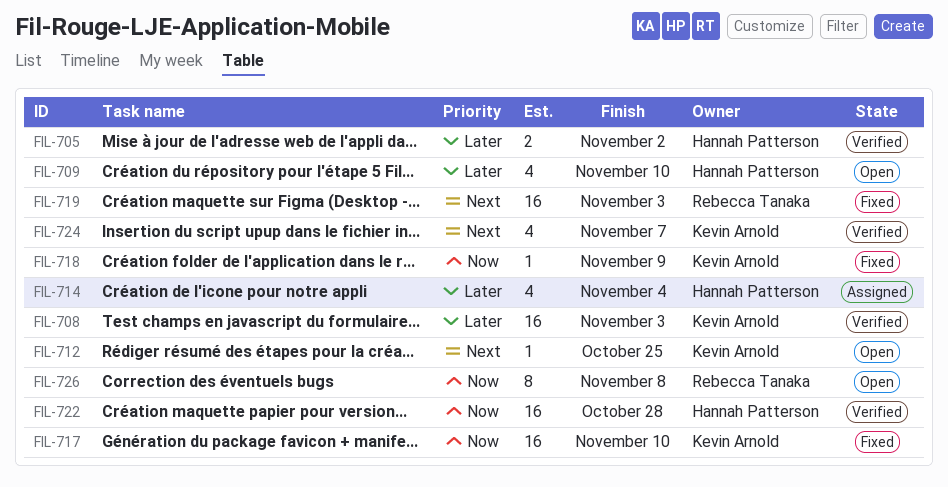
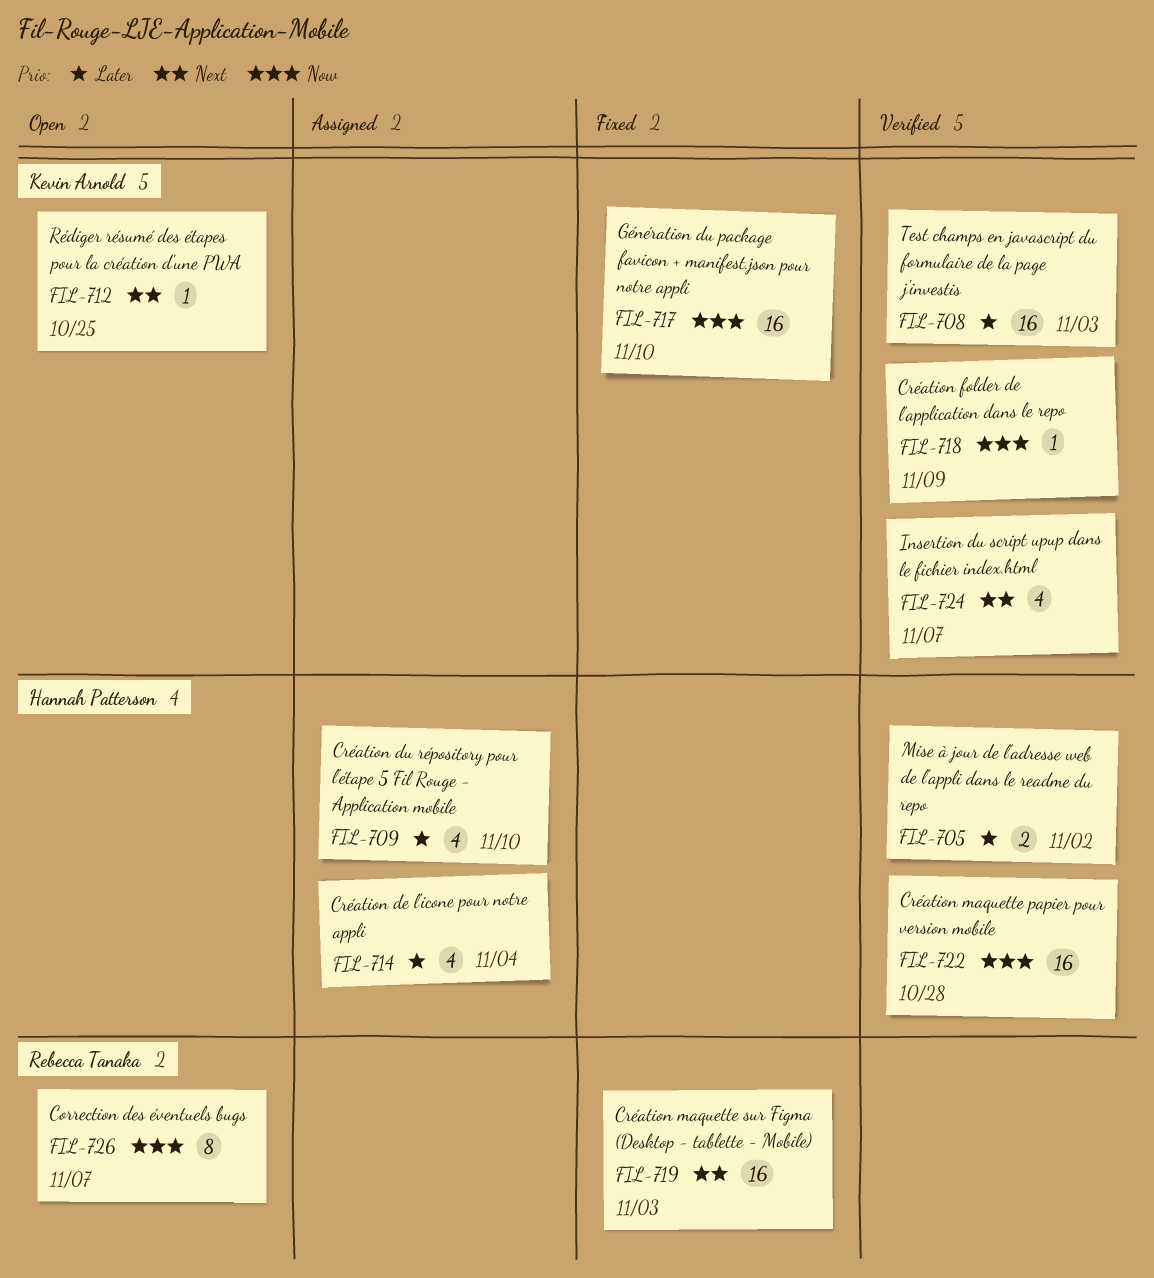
FIL-709, status: Open -> Assigned
FIL-718, status: Fixed -> Verified
FIL-726, due: Nov 8 -> Nov 7

